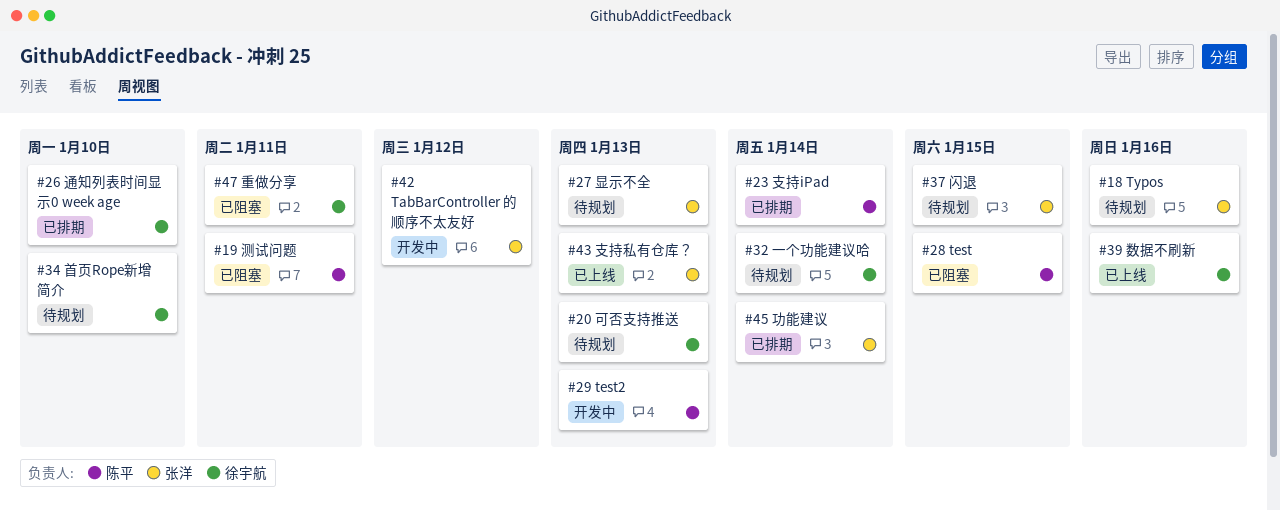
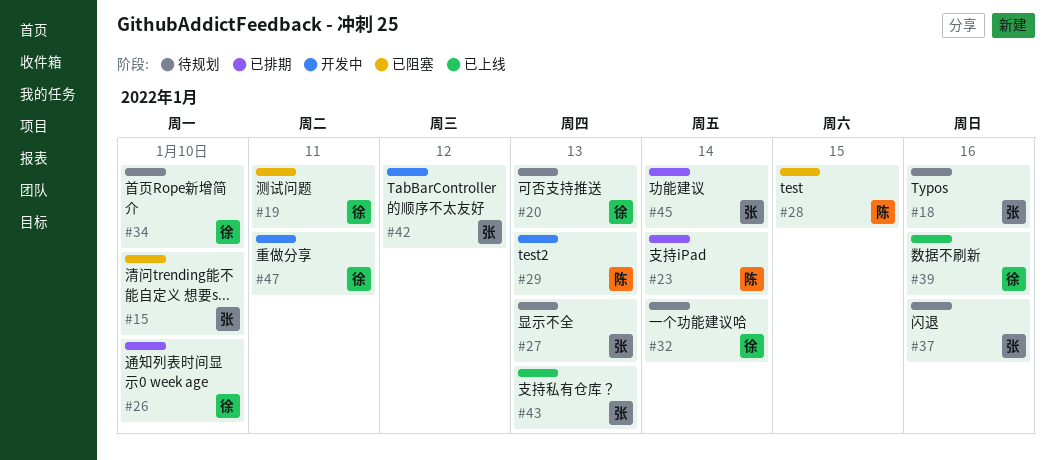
#15: none -> present
#19, owner: 陈平 -> 徐宇航
#37, due: Jan 15 -> Jan 16
#47, status: 已阻塞 -> 开发中

